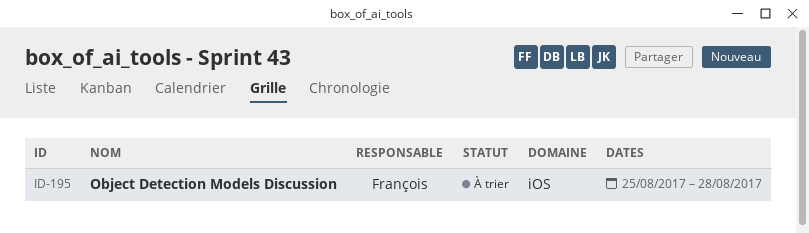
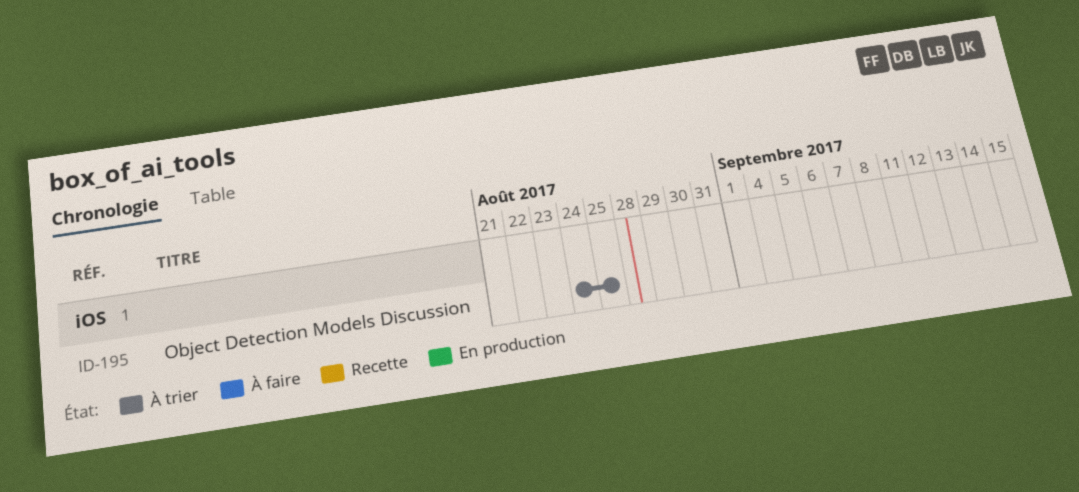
ID-195, start: Aug 25 -> Aug 24
ID-195, due: Aug 28 -> Aug 25

